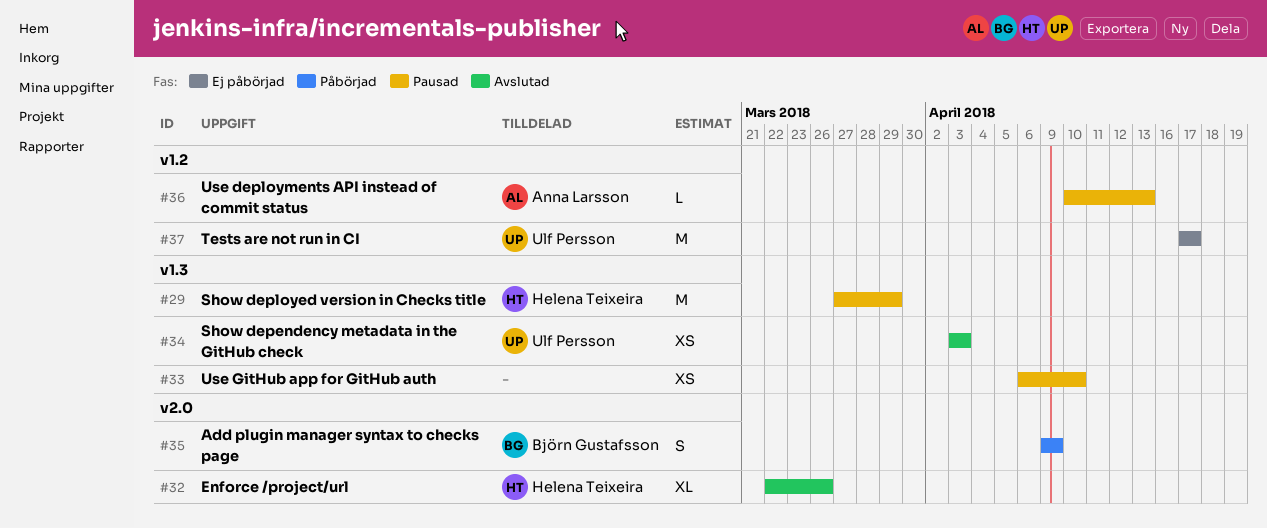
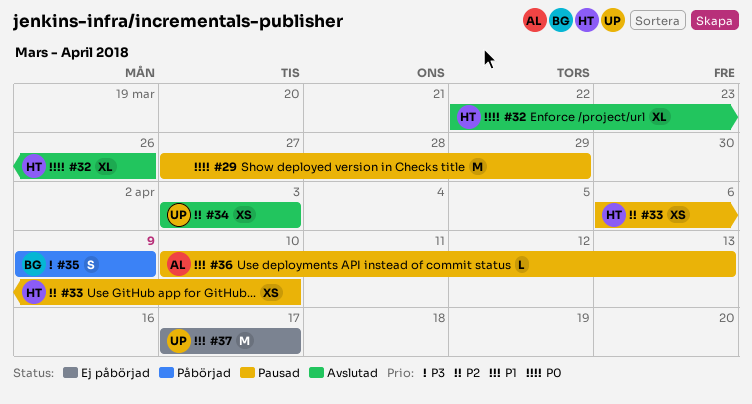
#29, owner: Helena Teixeira -> none
#33, owner: none -> Helena Teixeira

